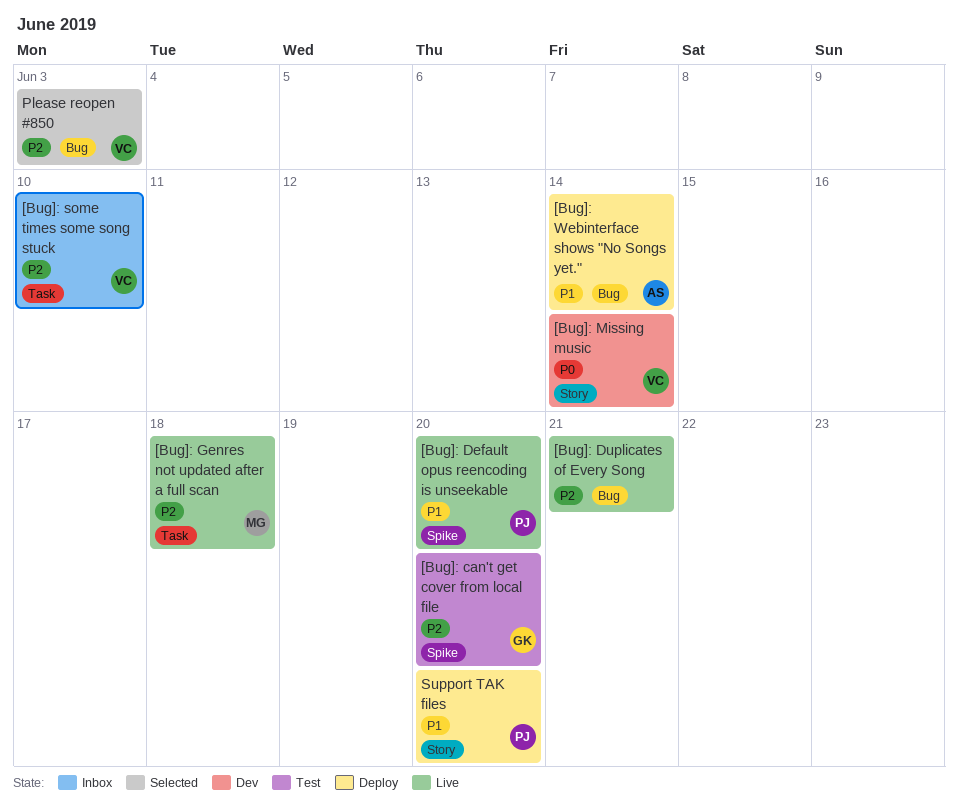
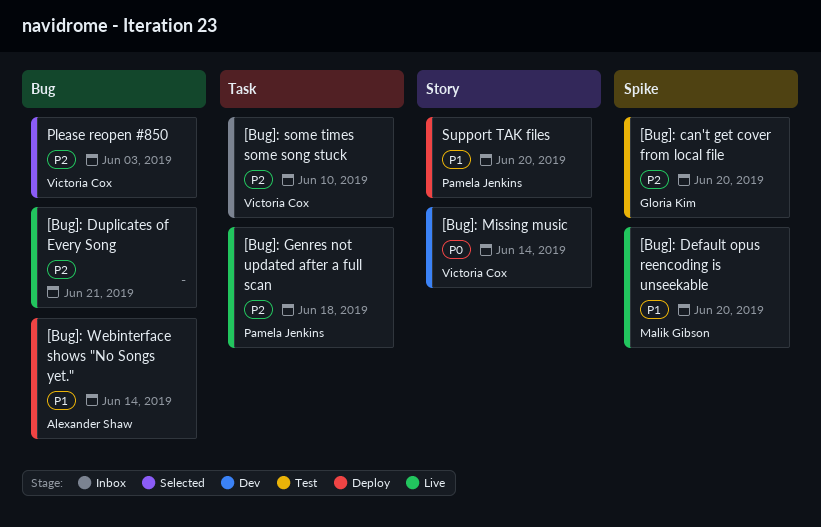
[Bug]: Default opus reencoding is unseekable, owner: Pamela Jenkins -> Malik Gibson
[Bug]: Genres not updated after a full scan, owner: Malik Gibson -> Pamela Jenkins

